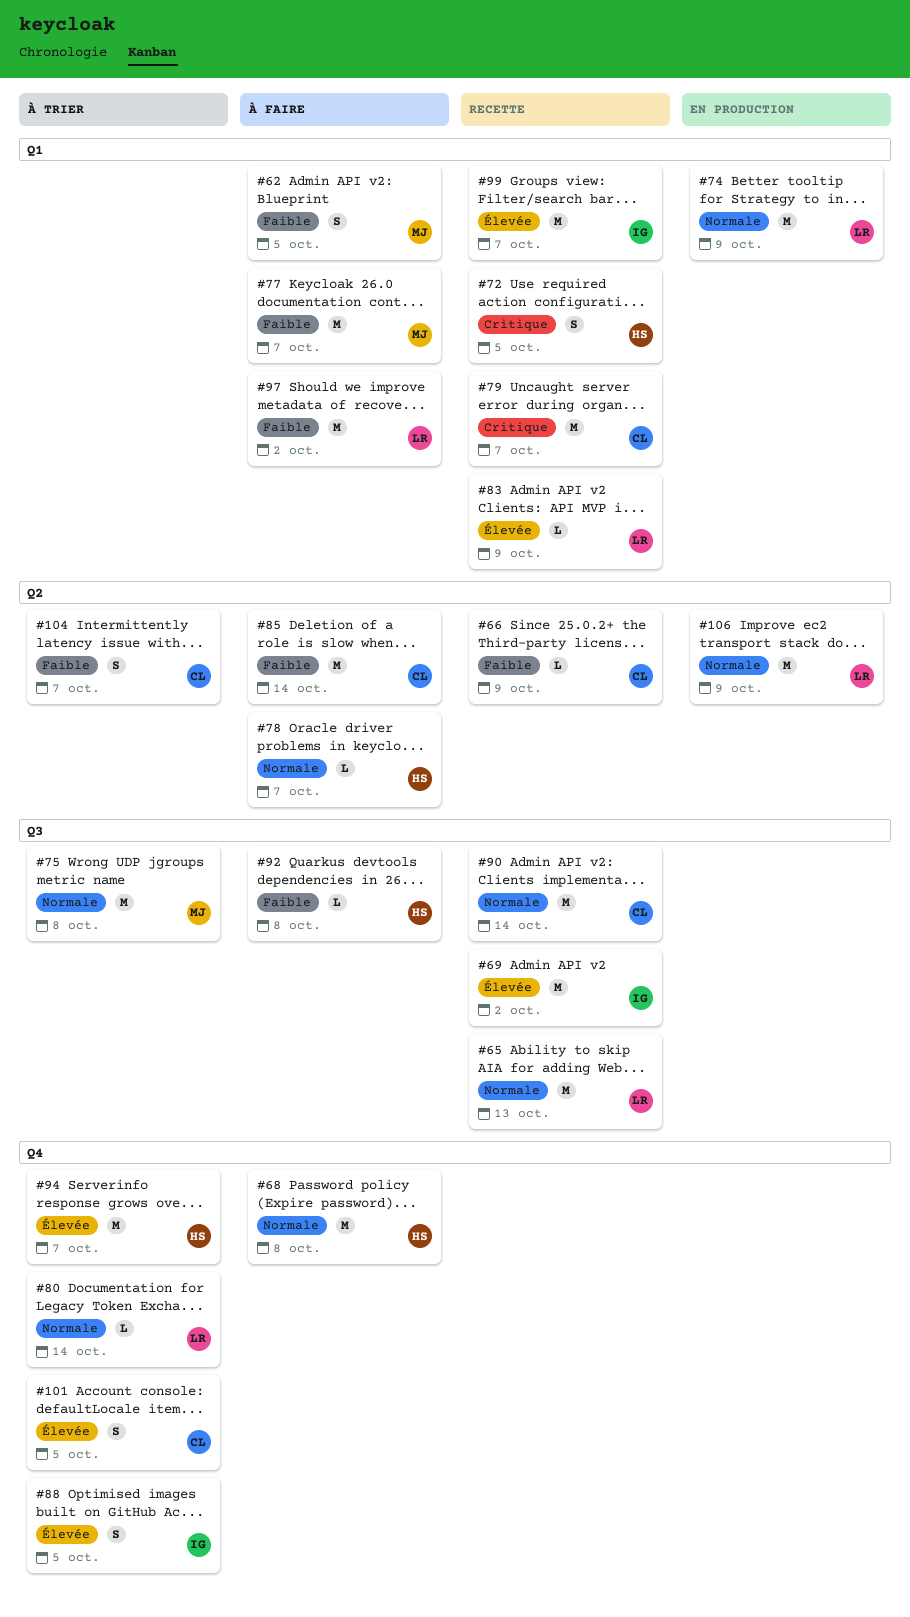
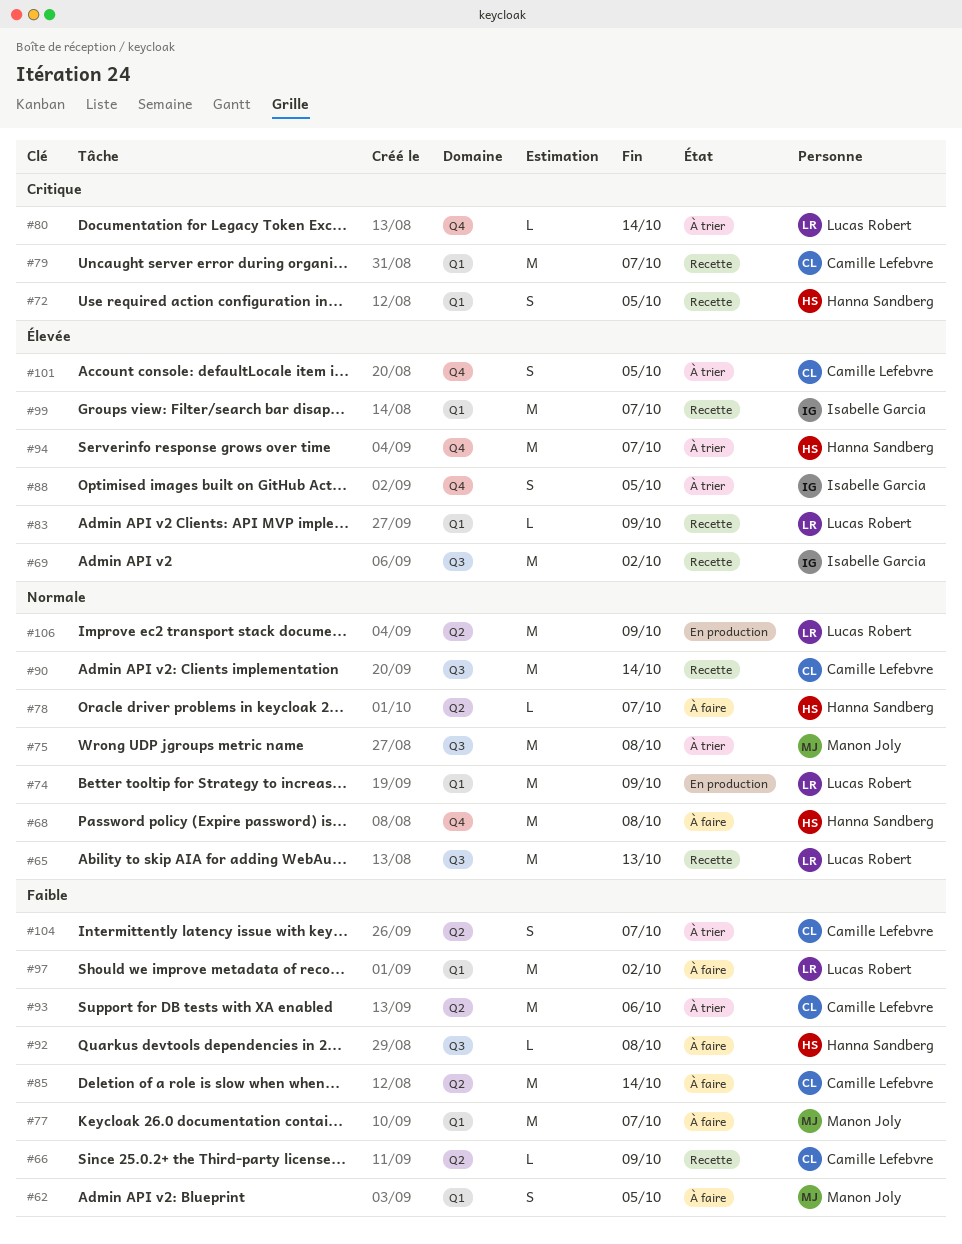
#80, priority: Normale -> Critique
#93: none -> present

